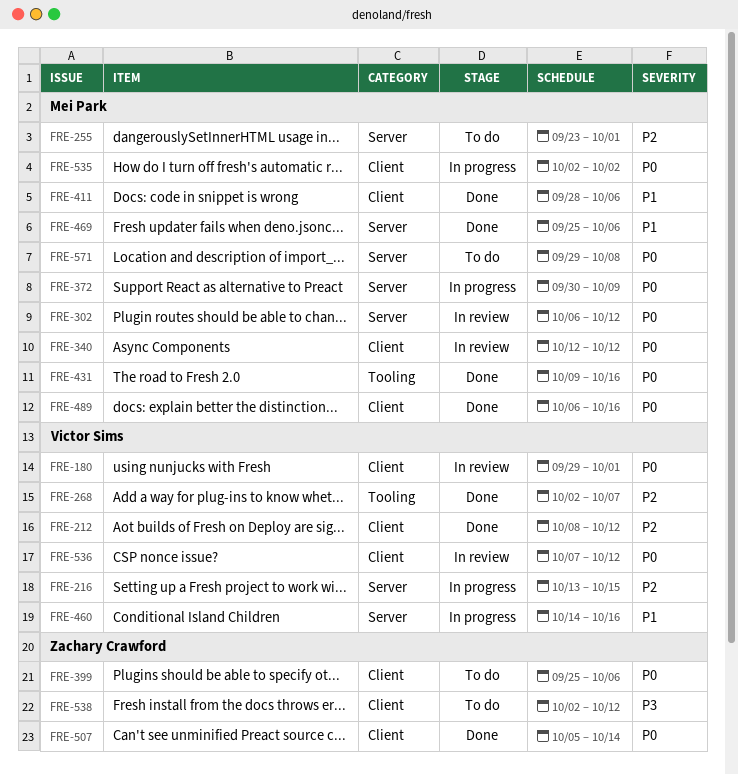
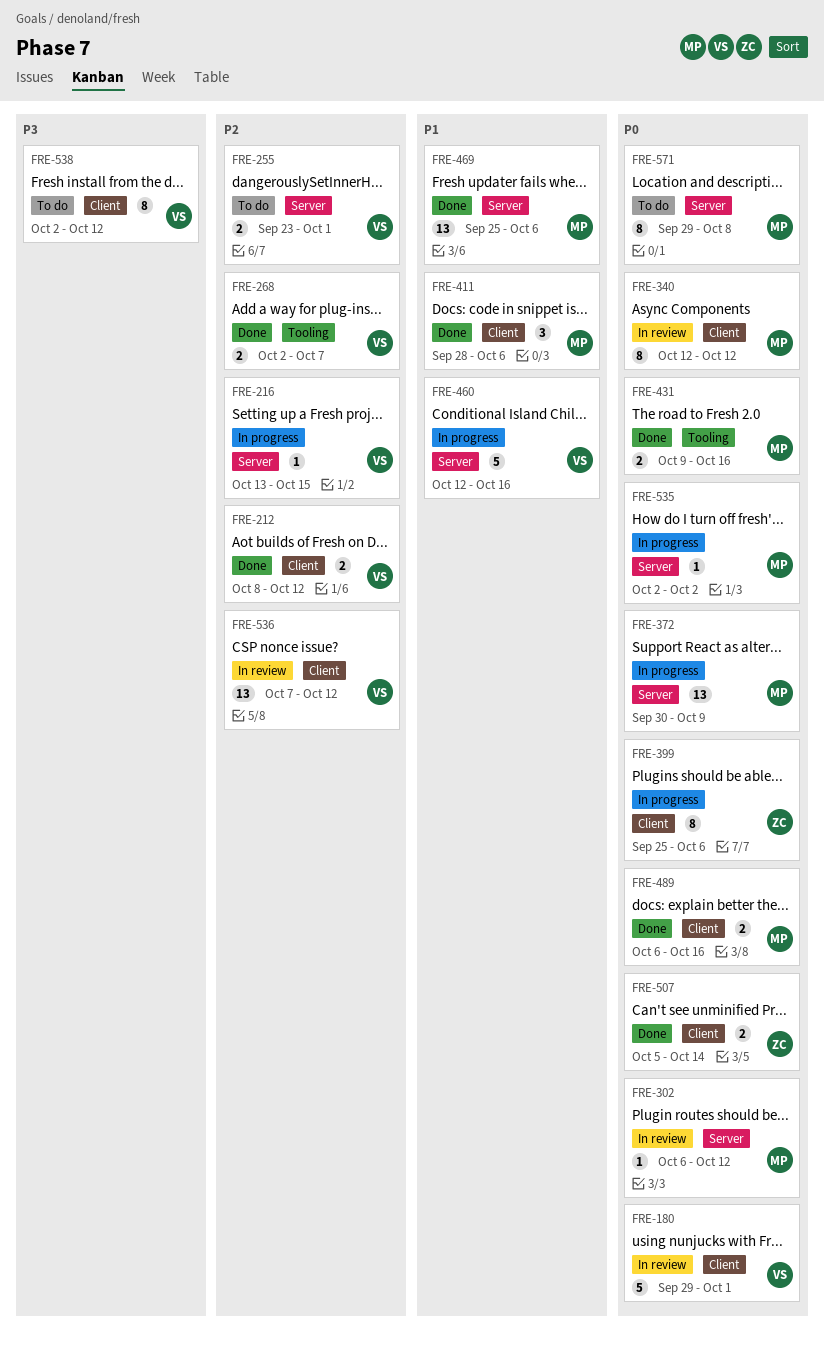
FRE-255, owner: Mei Park -> Victor Sims
FRE-399, status: To do -> In progress
FRE-460, start: Oct 14 -> Oct 12
FRE-535, label: Client -> Server
FRE-536, priority: P0 -> P2
FRE-538, owner: Zachary Crawford -> Victor Sims

